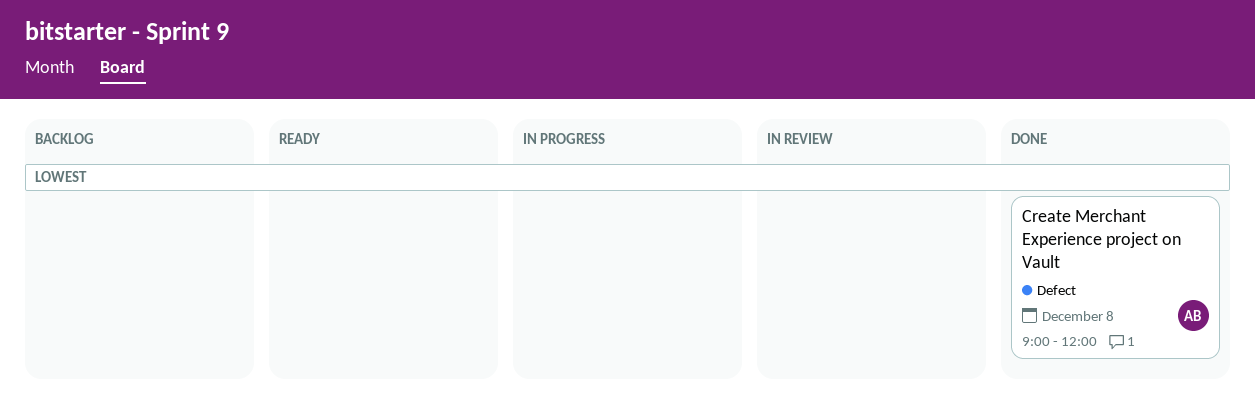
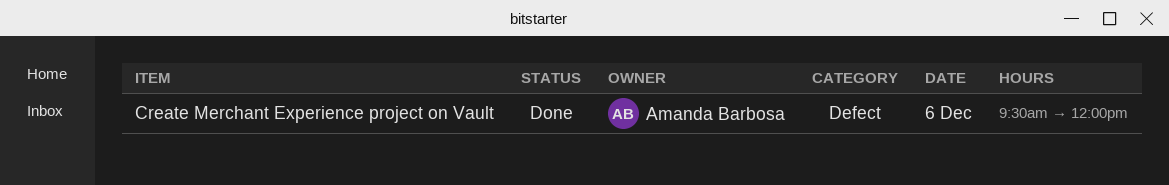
Create Merchant Experience project on Vault, day: Dec 8 -> Dec 6
Create Merchant Experience project on Vault, begins: 09:00 -> 09:30

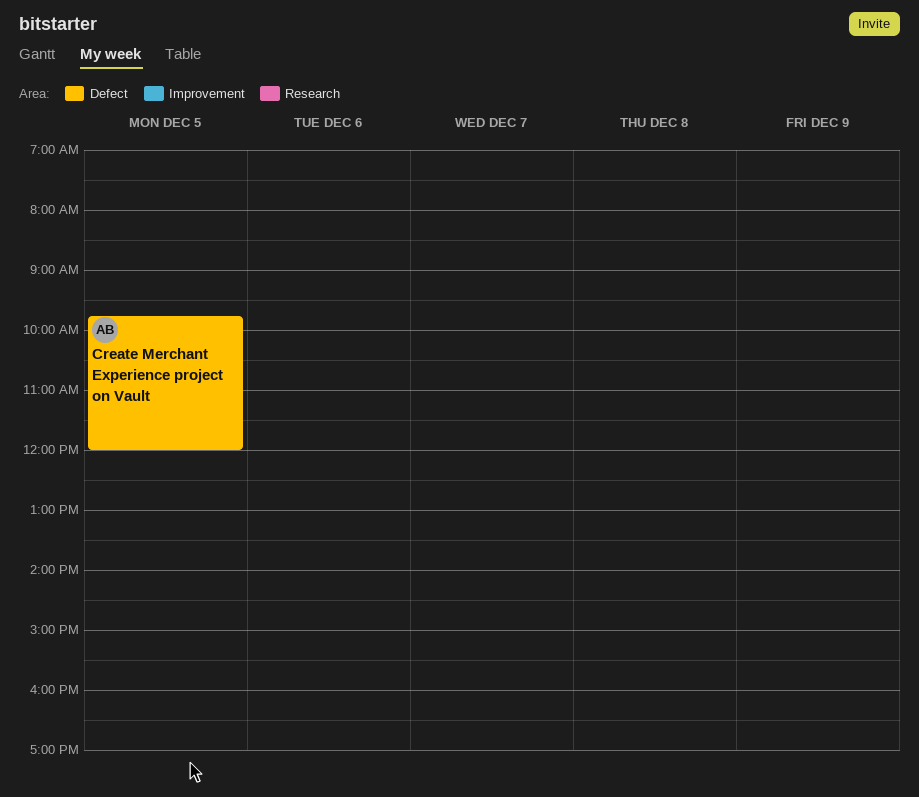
Create Merchant Experience project on Vault, day: Dec 6 -> Dec 5
Create Merchant Experience project on Vault, begins: 09:30 -> 09:45

